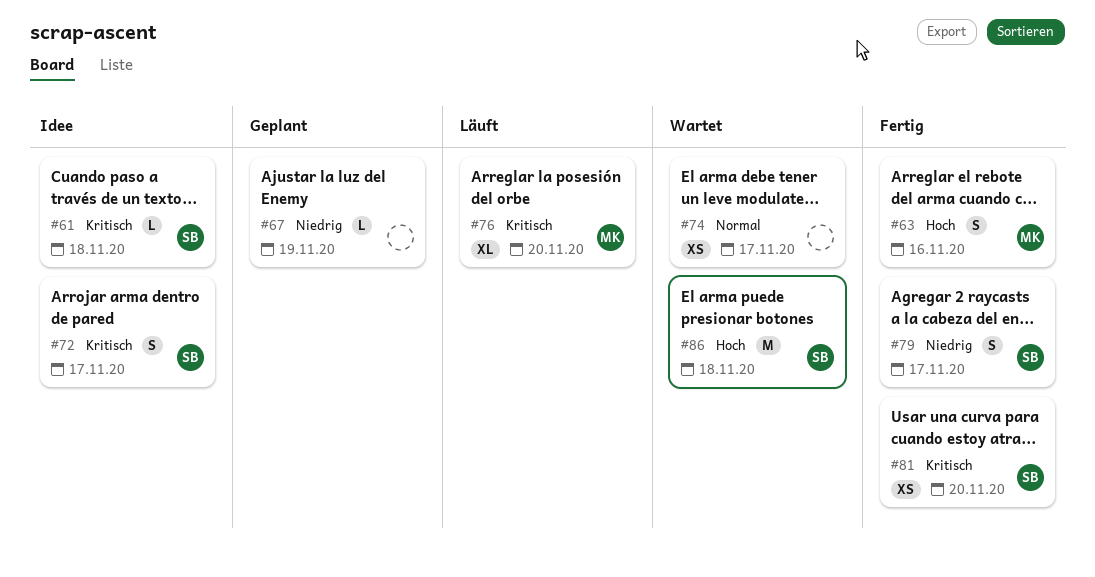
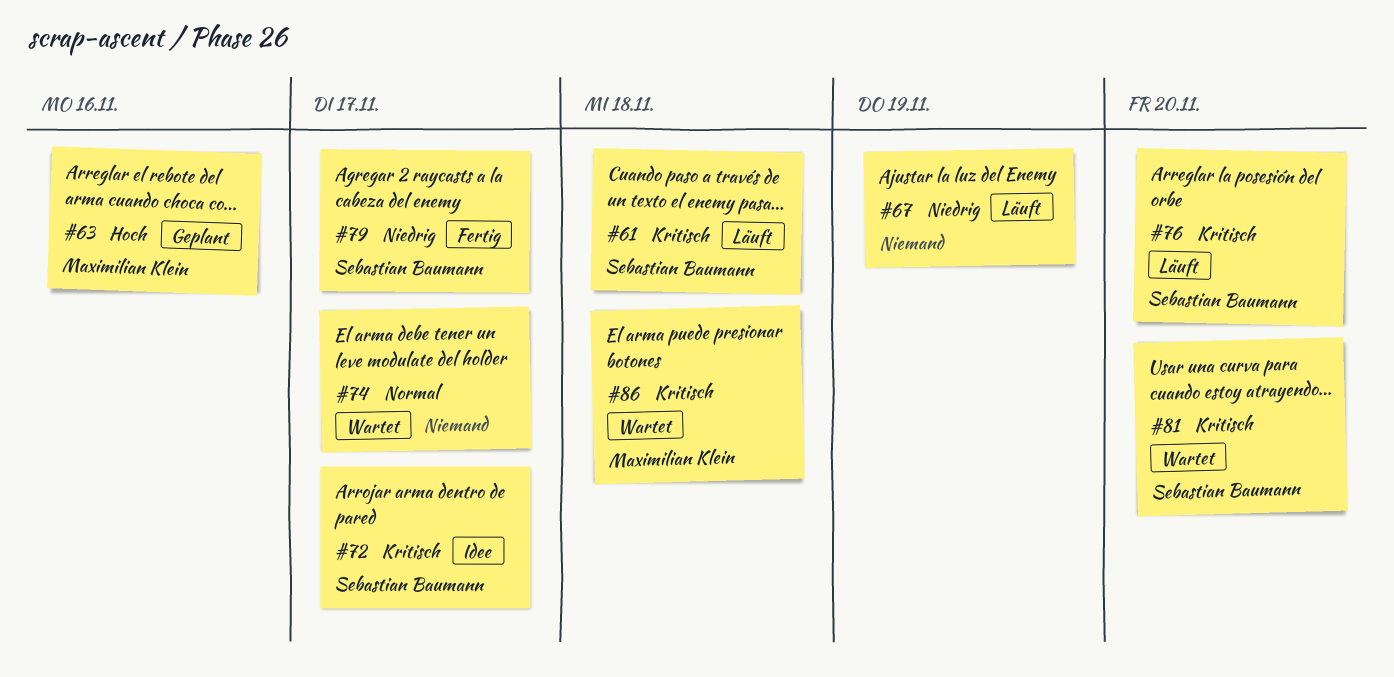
#61, status: Idee -> Läuft
#63, status: Fertig -> Geplant
#67, status: Geplant -> Läuft
#76, owner: Maximilian Klein -> Sebastian Baumann
#81, status: Fertig -> Wartet
#86, owner: Sebastian Baumann -> Maximilian Klein
#86, priority: Hoch -> Kritisch

